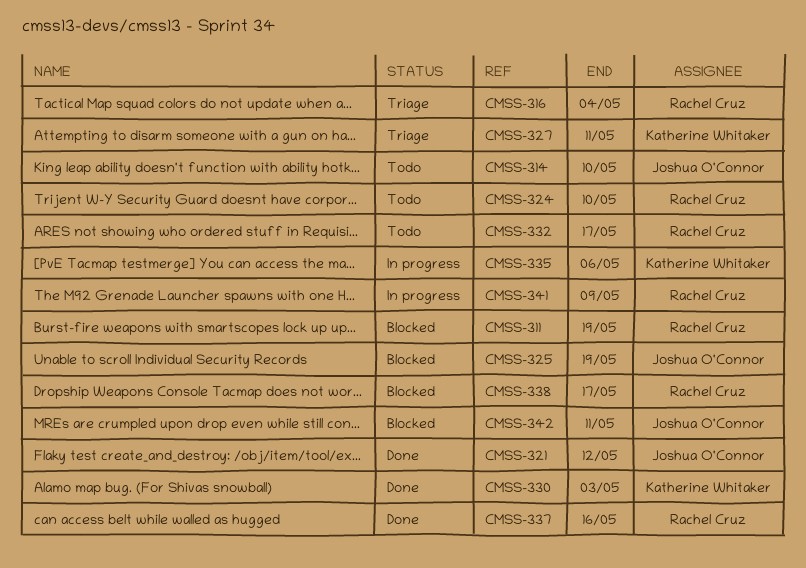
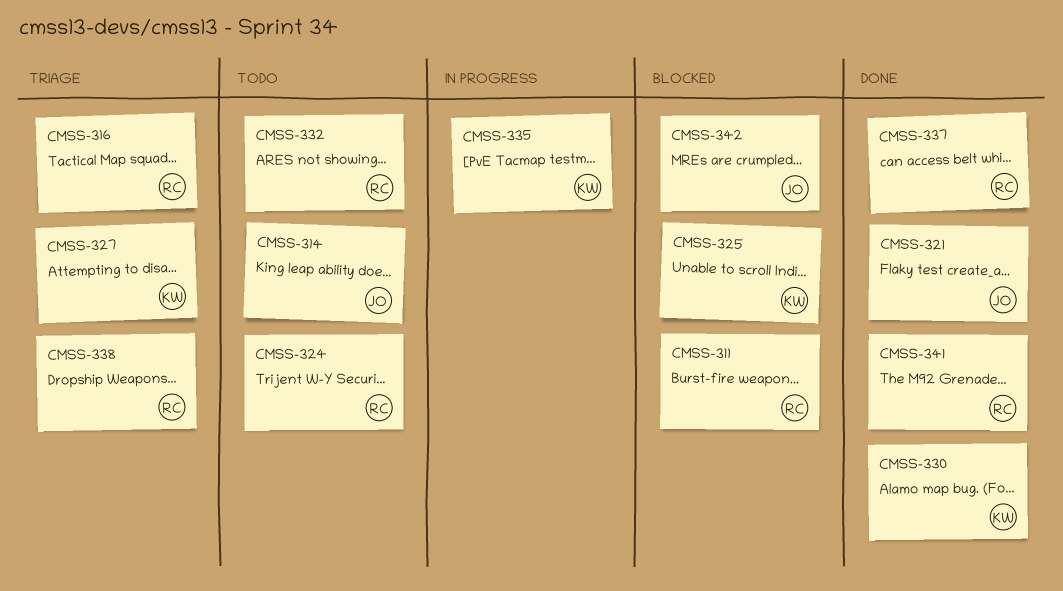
CMSS-325, owner: Joshua O'Connor -> Katherine Whitaker
CMSS-338, status: Blocked -> Triage
CMSS-341, status: In progress -> Done

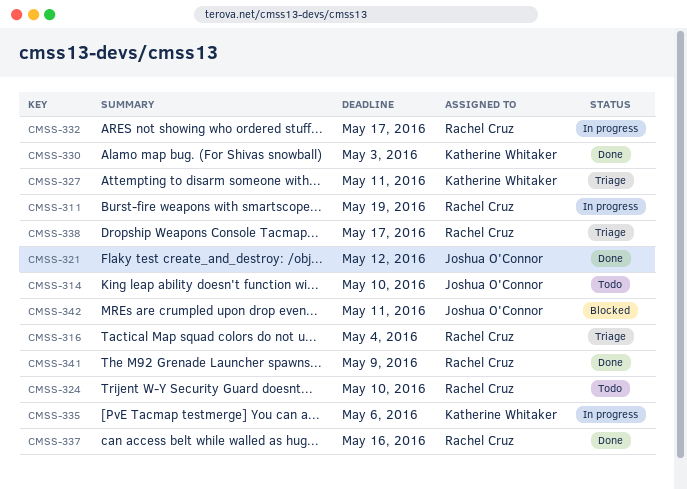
CMSS-311, status: Blocked -> In progress
CMSS-325: present -> none
CMSS-332, status: Todo -> In progress

